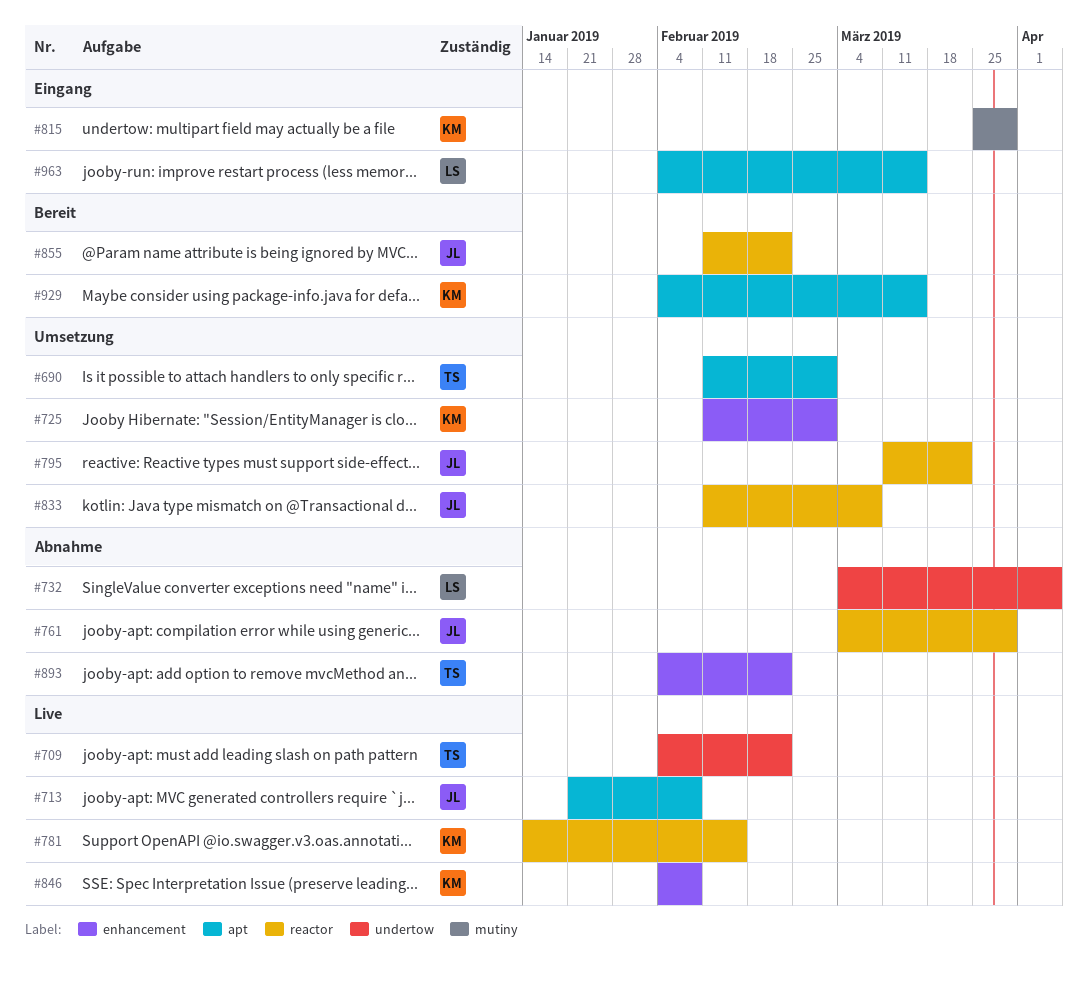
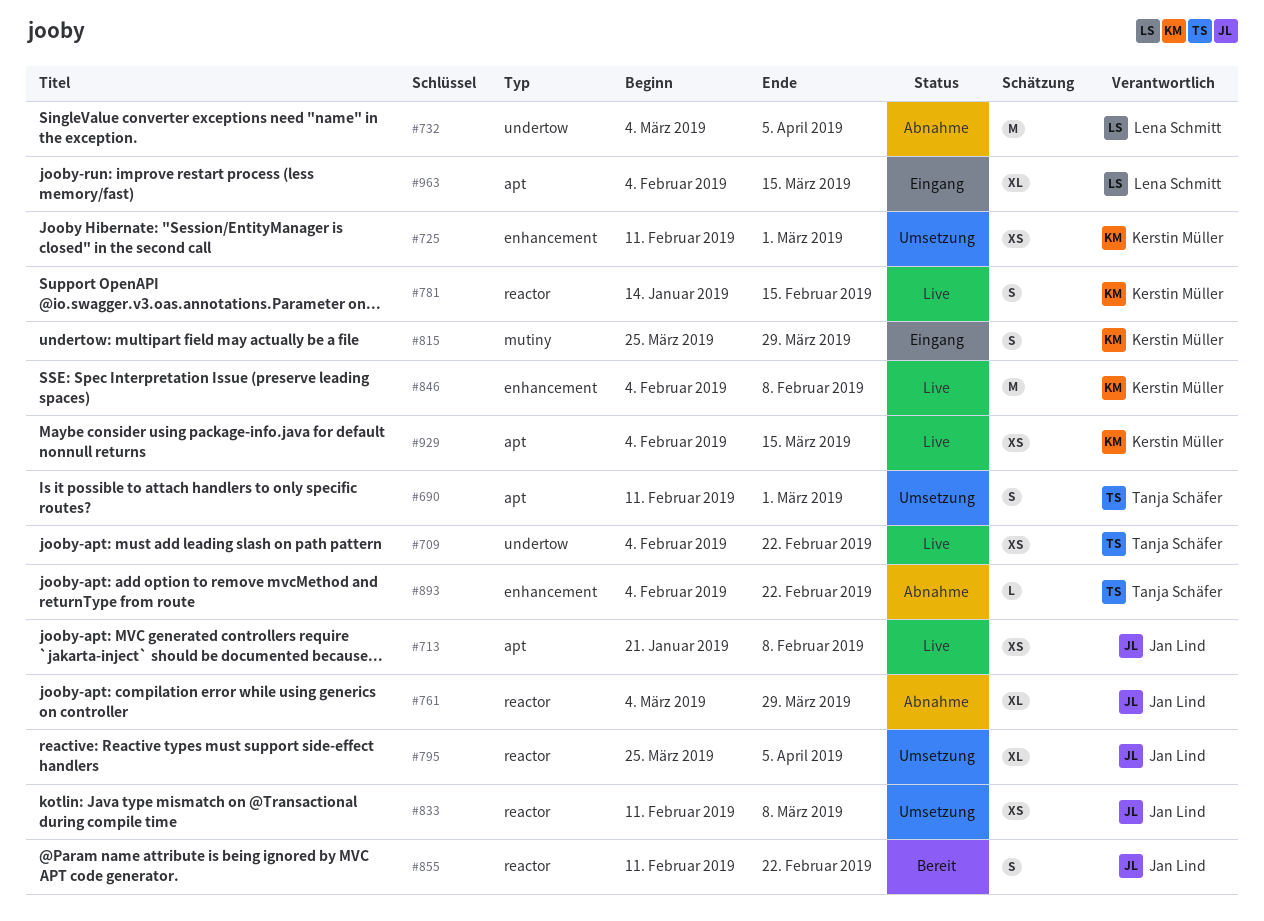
#795, start: Mar 11 -> Mar 25
#795, due: Mar 22 -> Apr 5
#929, status: Bereit -> Live

